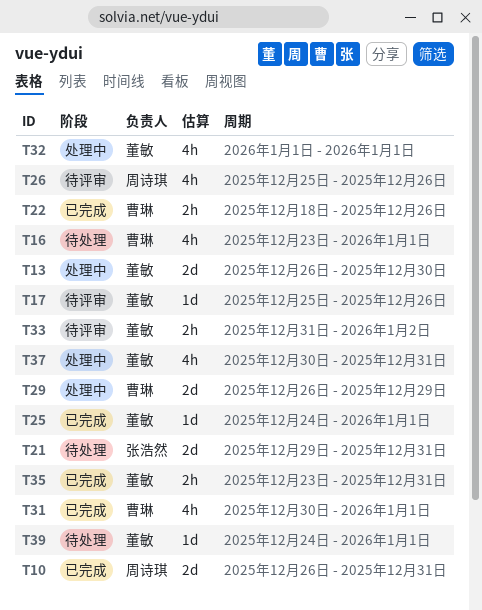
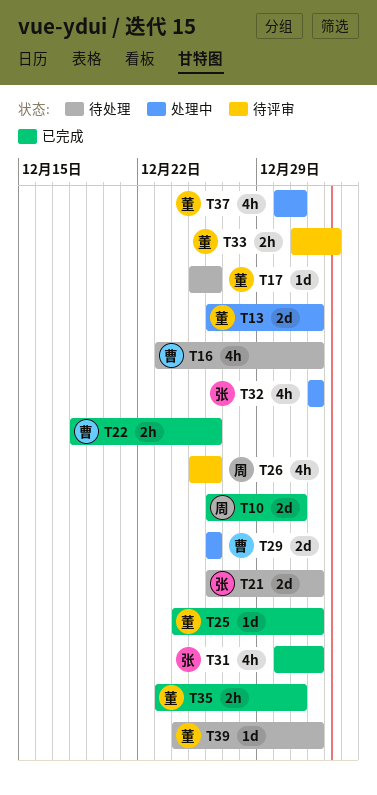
T13, due: Dec 30 -> Jan 1
T17, status: 待评审 -> 待处理
T21, start: Dec 29 -> Dec 26
T21, due: Dec 31 -> Jan 1
T29, due: Dec 29 -> Dec 26
T31, owner: 曹琳 -> 张浩然
T32, owner: 董敏 -> 张浩然

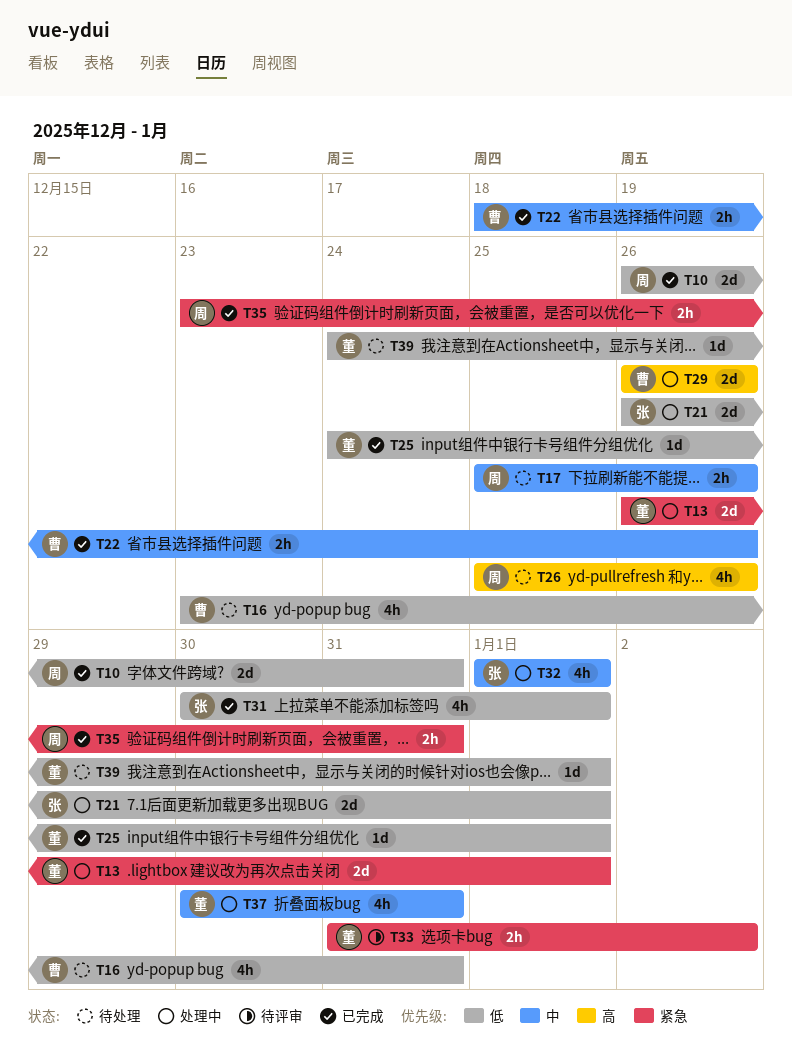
T16, due: Jan 1 -> Dec 31
T17, owner: 董 -> 周
T17, estimate: 1d -> 2h
T21, status: 待处理 -> 处理中
T26, status: 待评审 -> 待处理
T35, owner: 董 -> 周

